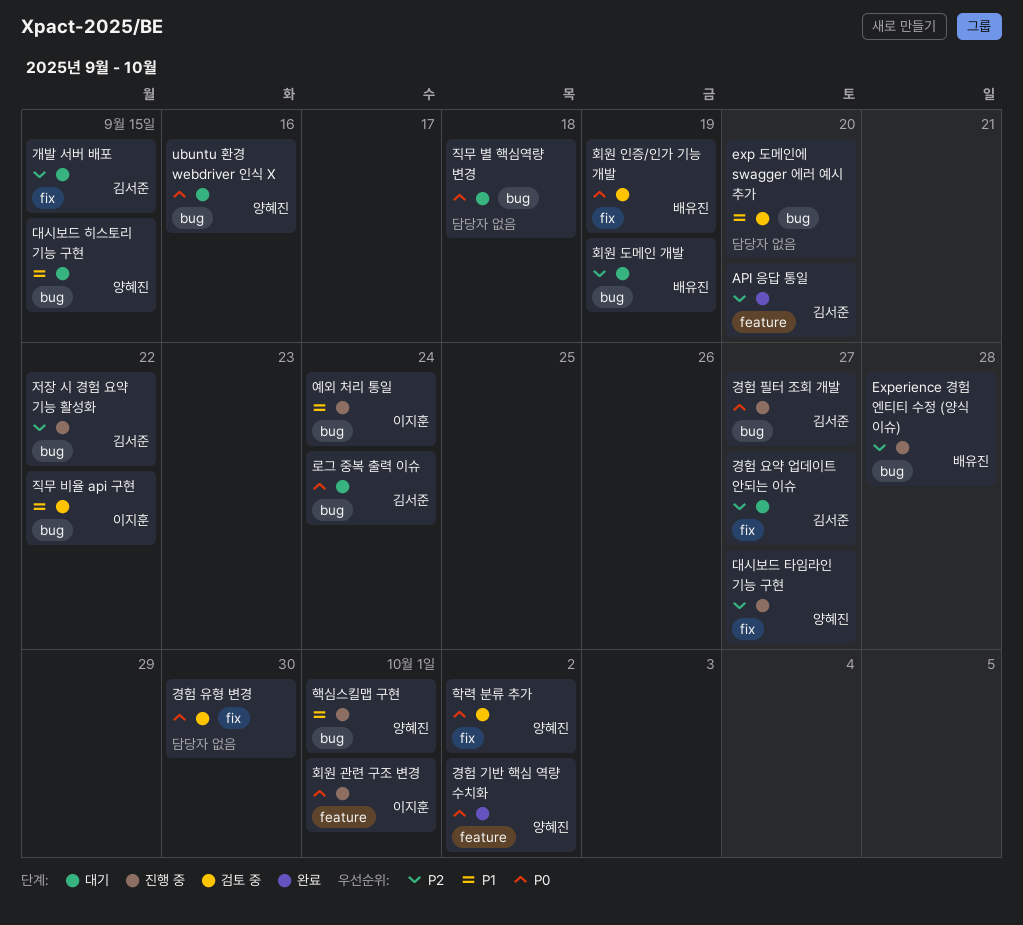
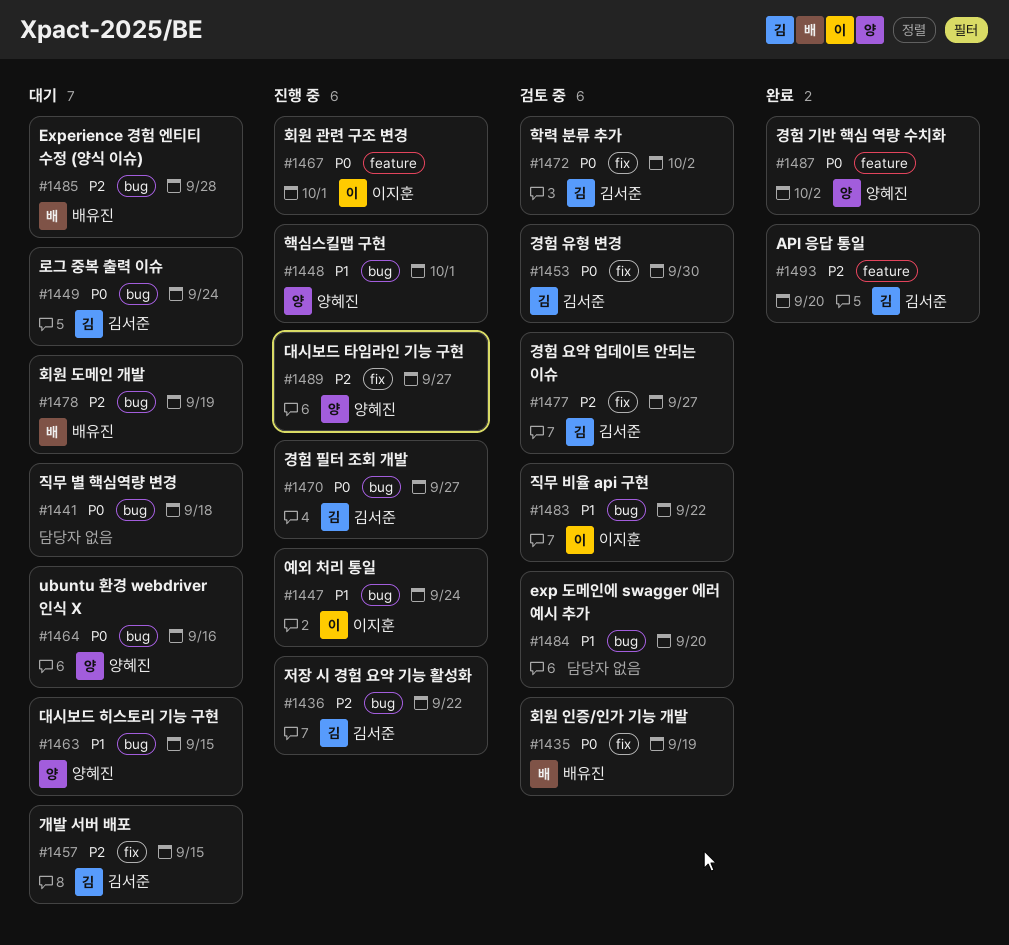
Experience 경험 엔티티 수정 (양식 이슈), status: 진행 중 -> 대기
경험 요약 업데이트 안되는 이슈, status: 대기 -> 검토 중
경험 유형 변경, owner: none -> 김서준
학력 분류 추가, owner: 양혜진 -> 김서준

